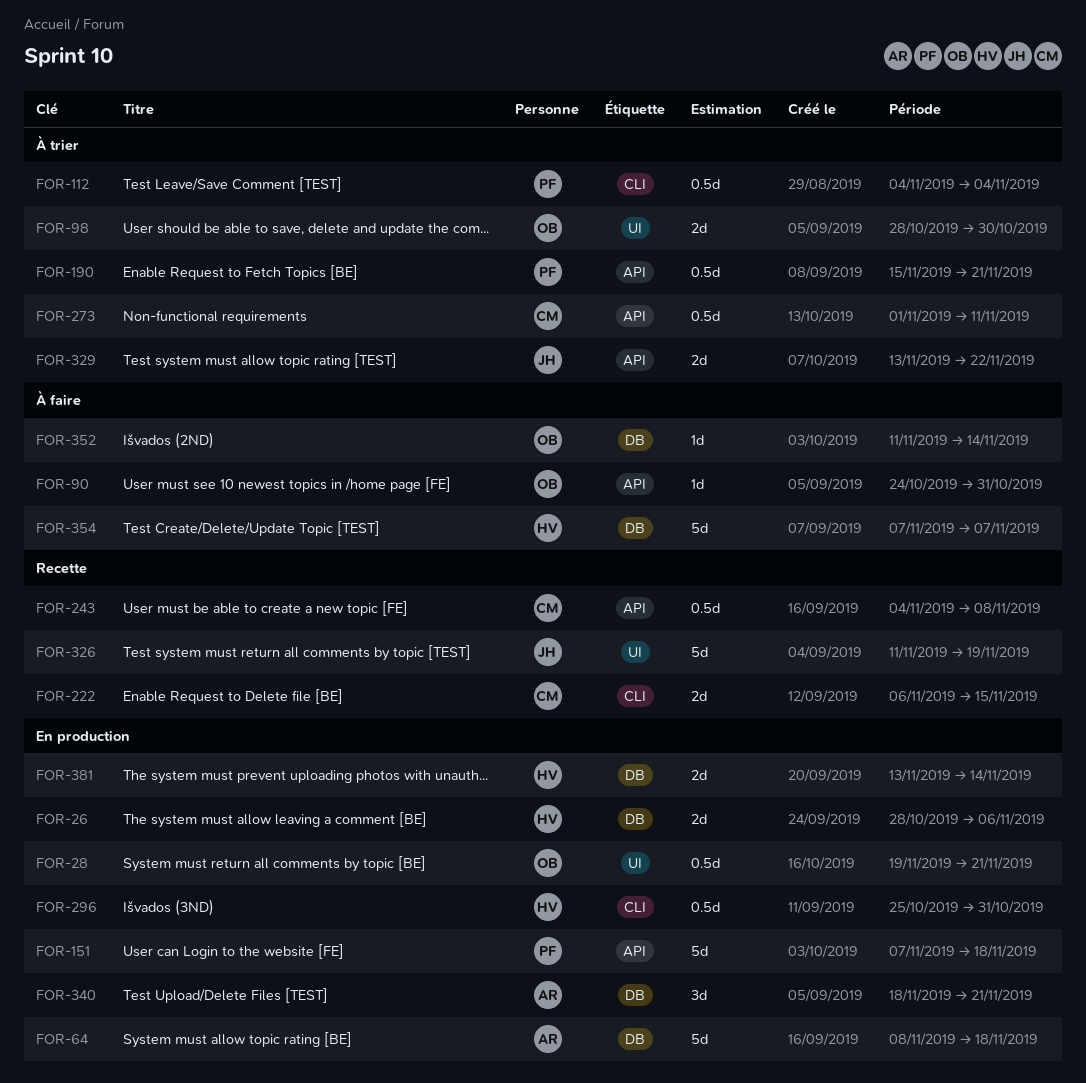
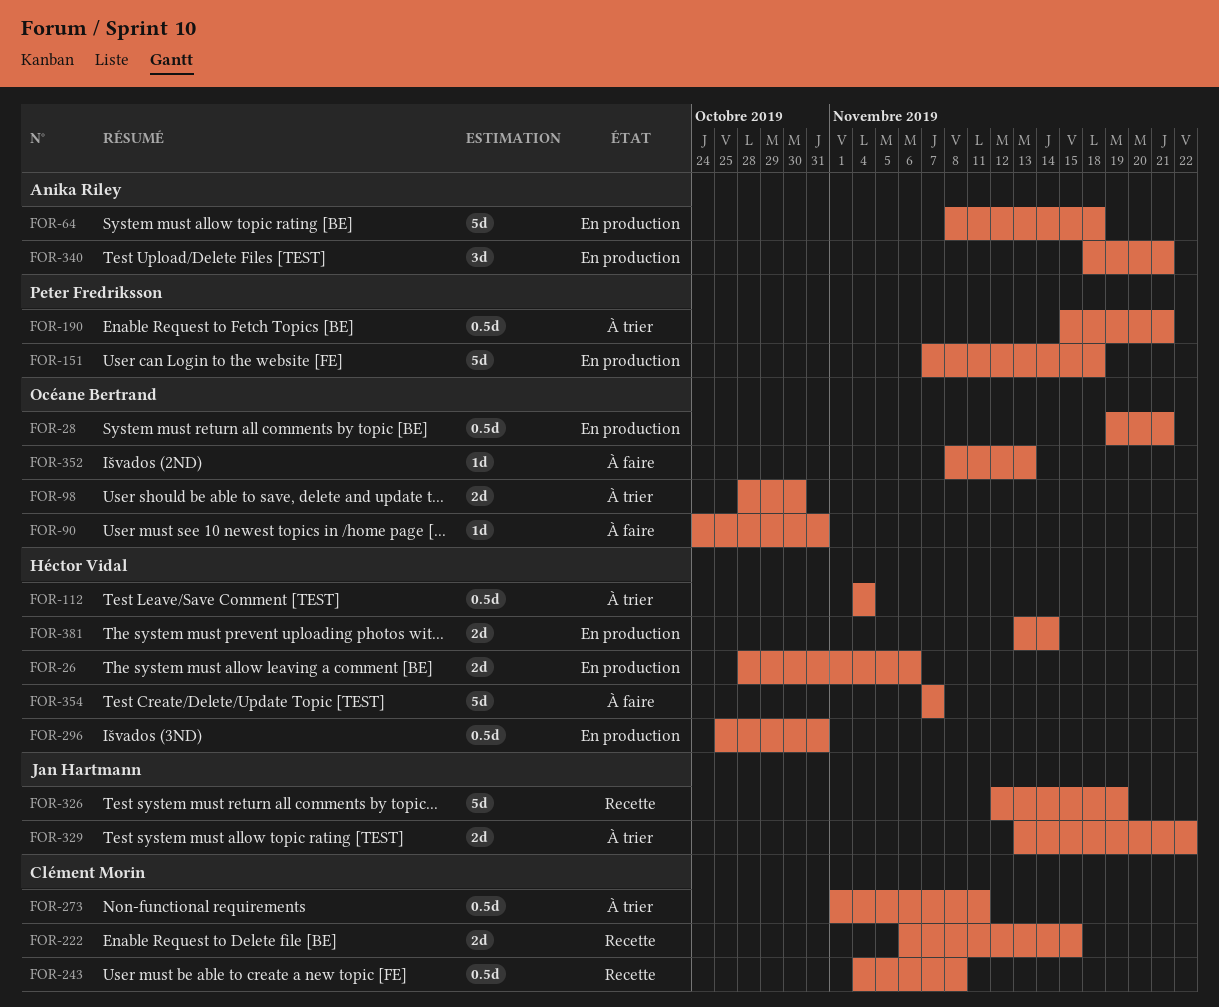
FOR-112, owner: Peter Fredriksson -> Héctor Vidal
FOR-326, start: Nov 11 -> Nov 12
FOR-352, start: Nov 11 -> Nov 8
FOR-352, due: Nov 14 -> Nov 13

